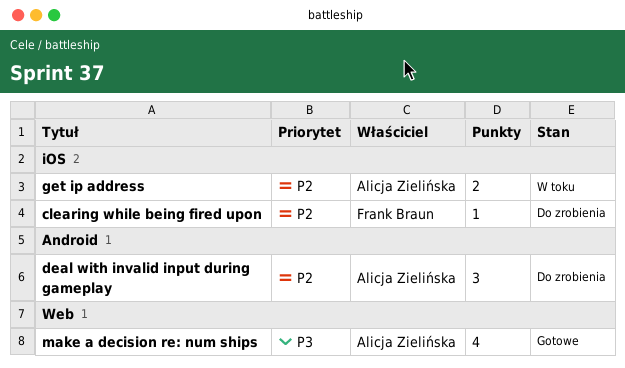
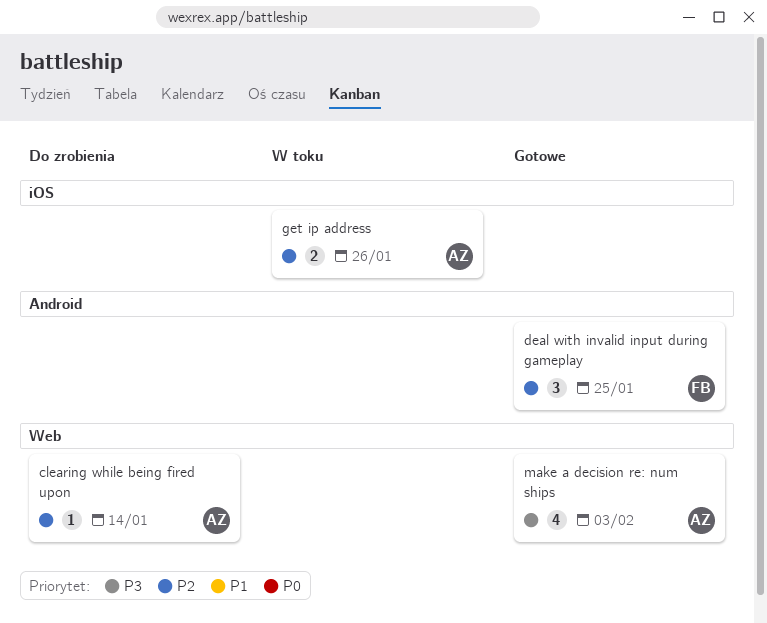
clearing while being fired upon, owner: Frank Braun -> Alicja Zielińska
clearing while being fired upon, label: iOS -> Web
deal with invalid input during gameplay, status: Do zrobienia -> Gotowe
deal with invalid input during gameplay, owner: Alicja Zielińska -> Frank Braun

